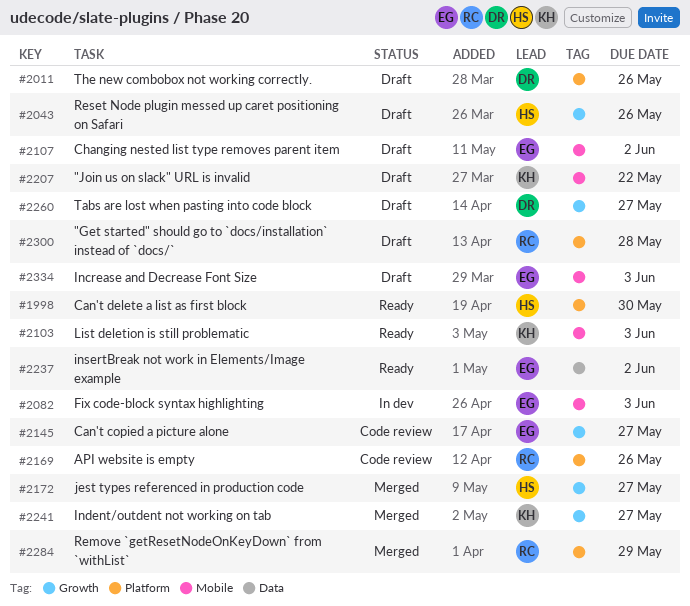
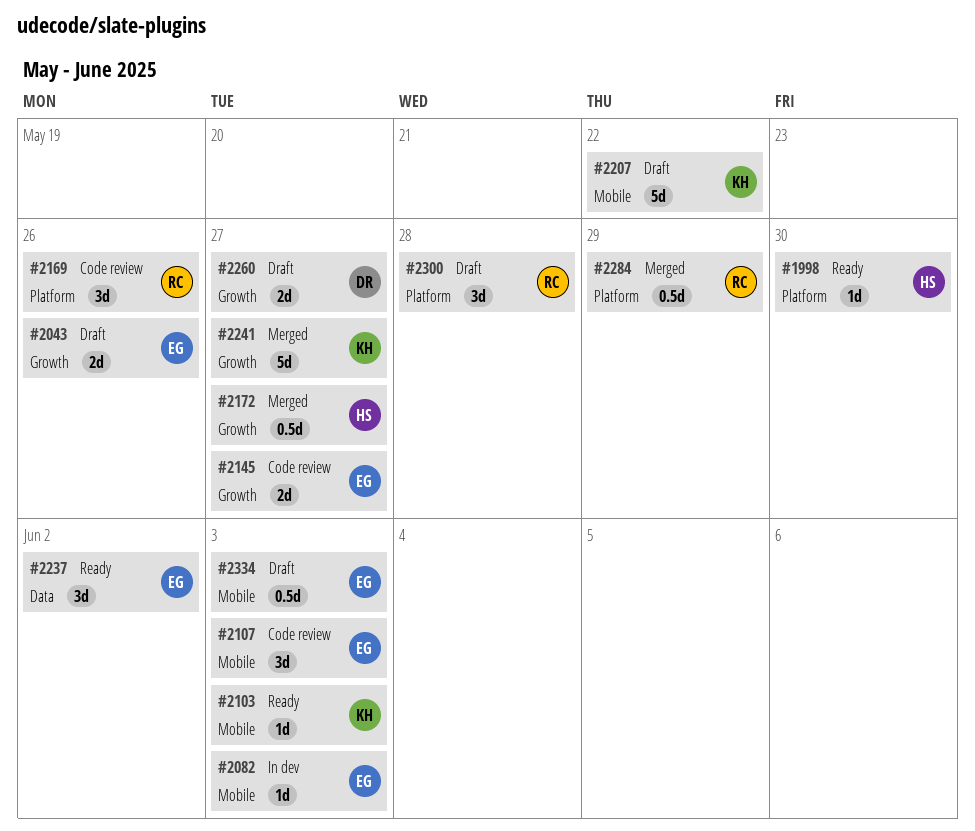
#2011: present -> none
#2043, owner: HS -> EG
#2107, status: Draft -> Code review
#2107, due: Jun 2 -> Jun 3

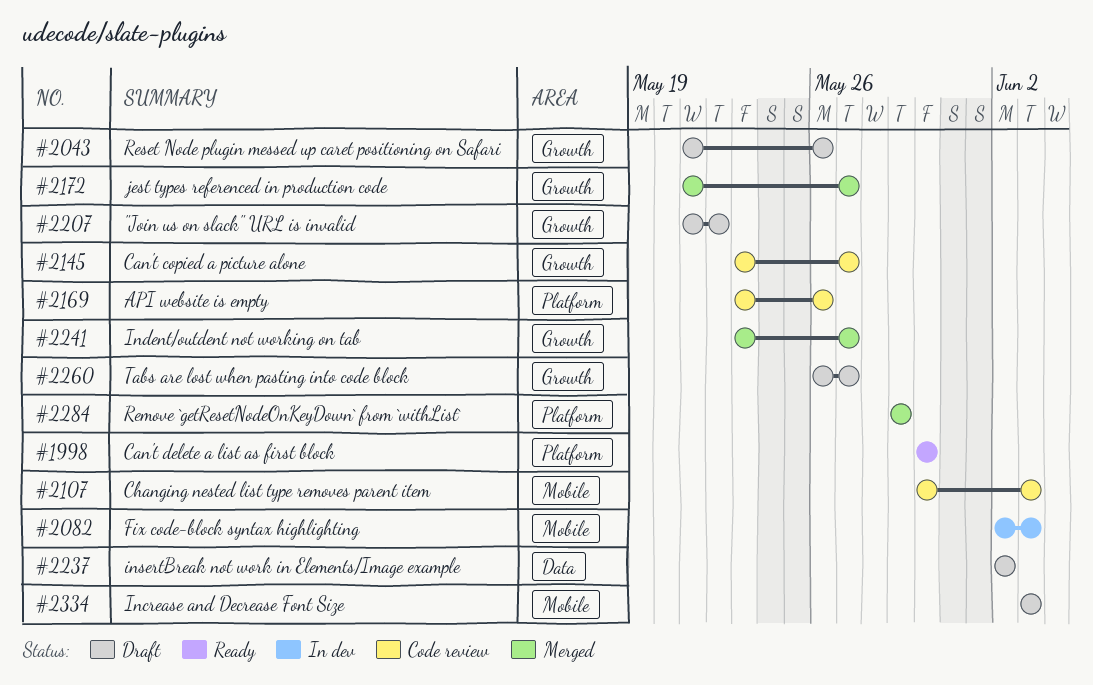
#2103: present -> none
#2207, label: Mobile -> Growth
#2237, status: Ready -> Draft
#2300: present -> none

